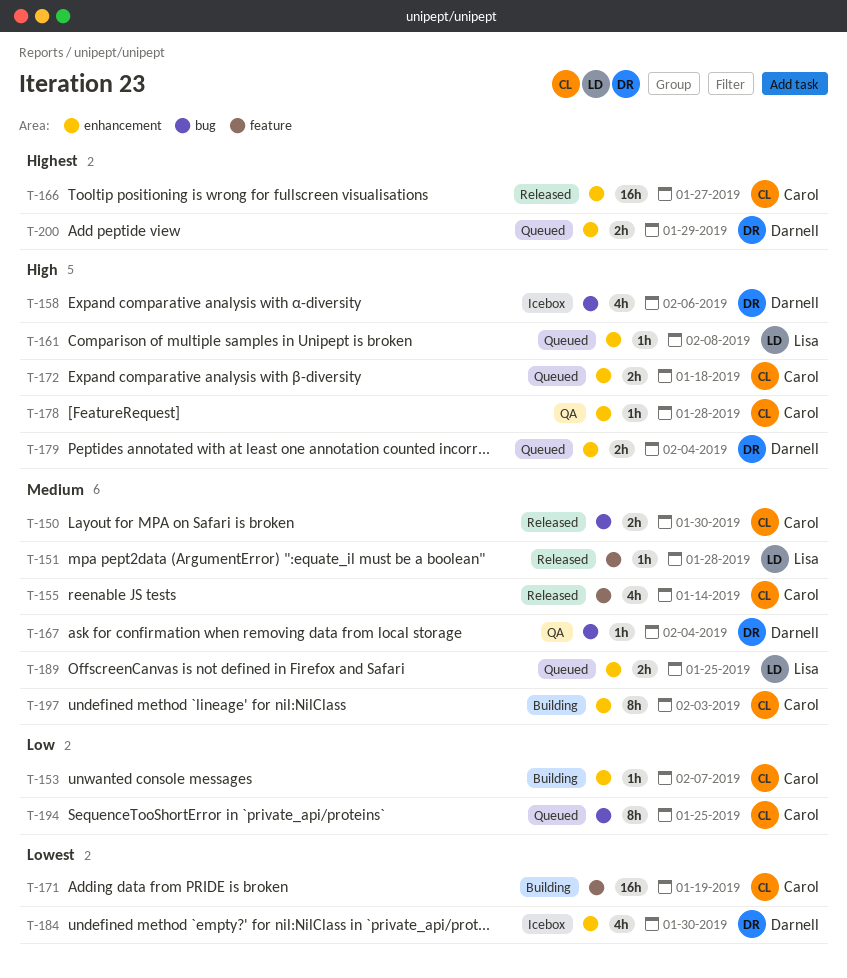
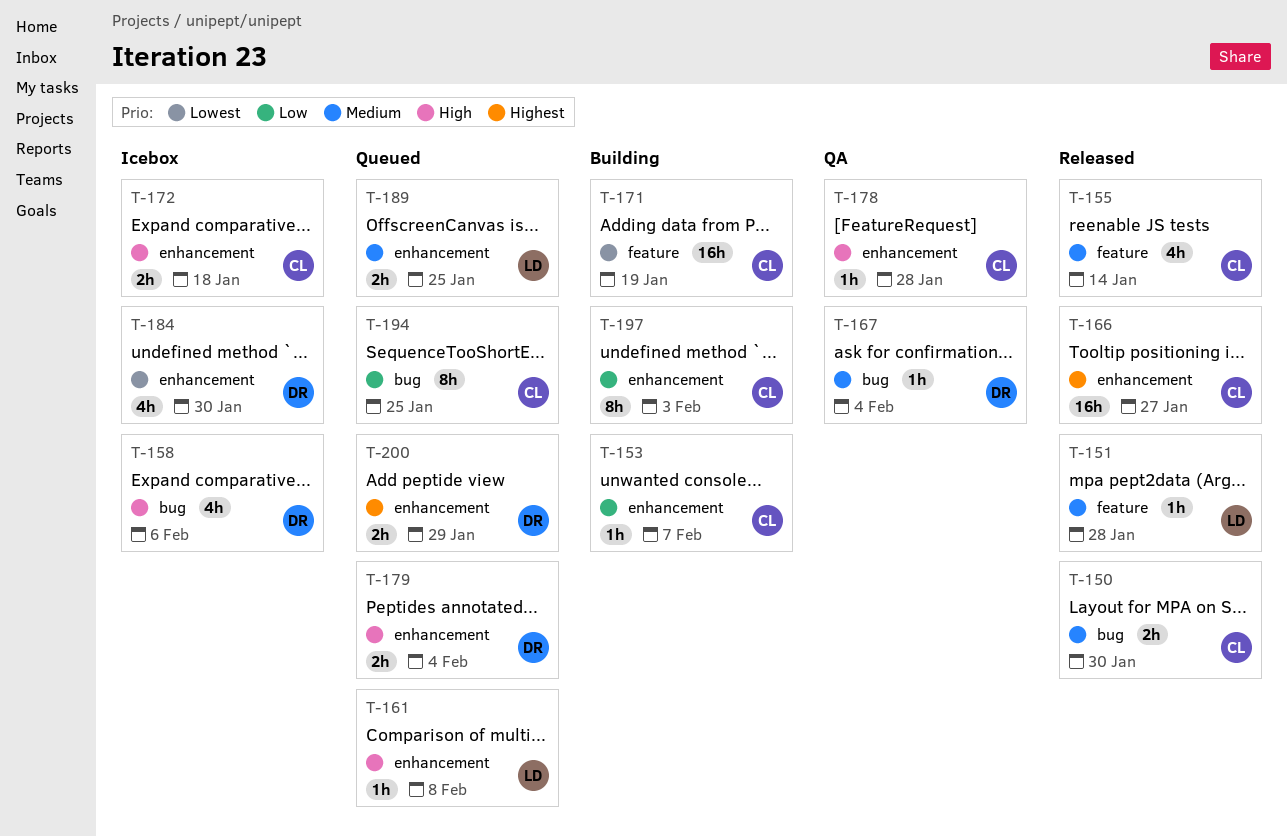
T-172, status: Queued -> Icebox
T-197, priority: Medium -> Low

